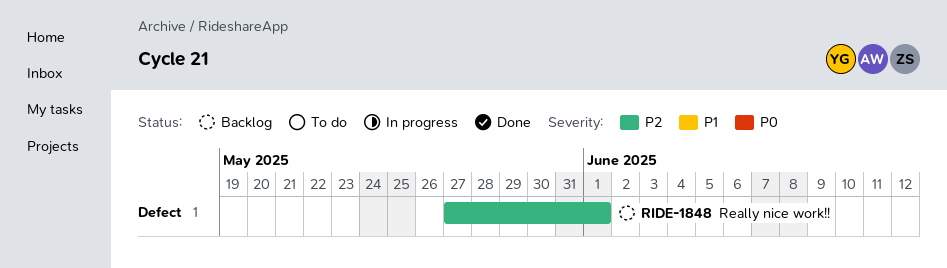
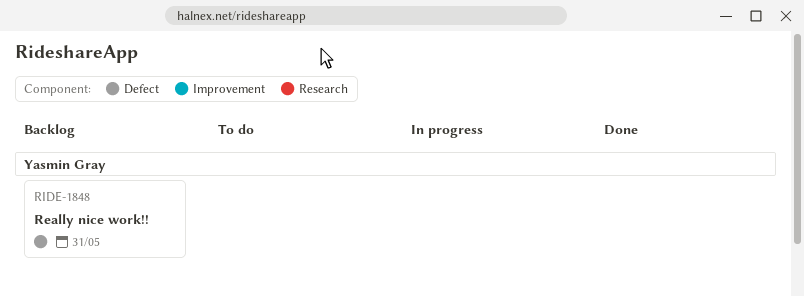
RIDE-1848, due: Jun 1 -> May 31

